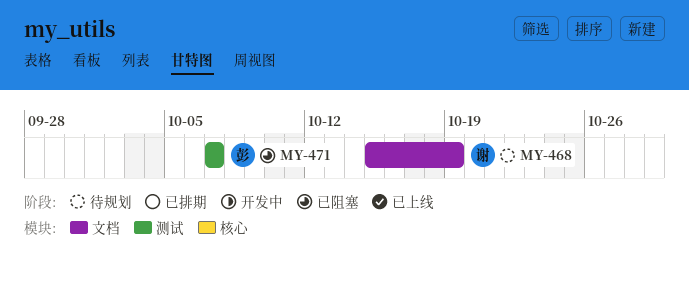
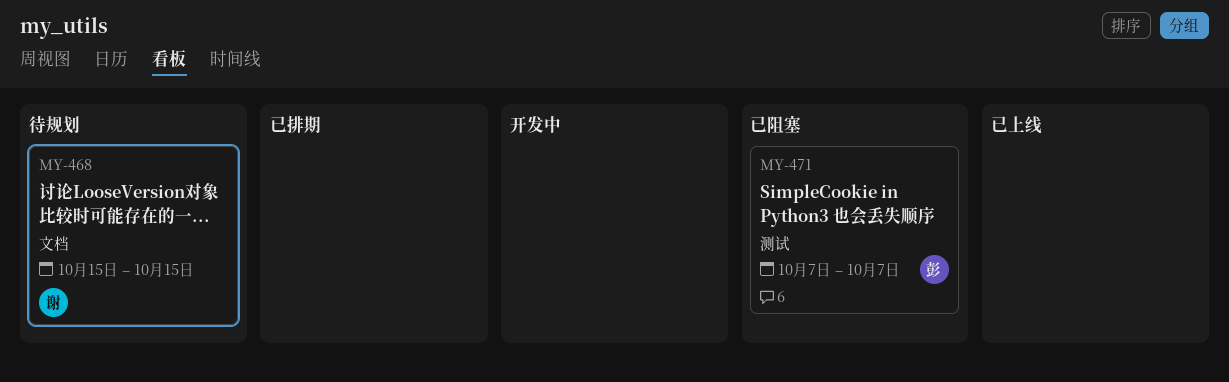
MY-468, due: Oct 19 -> Oct 15

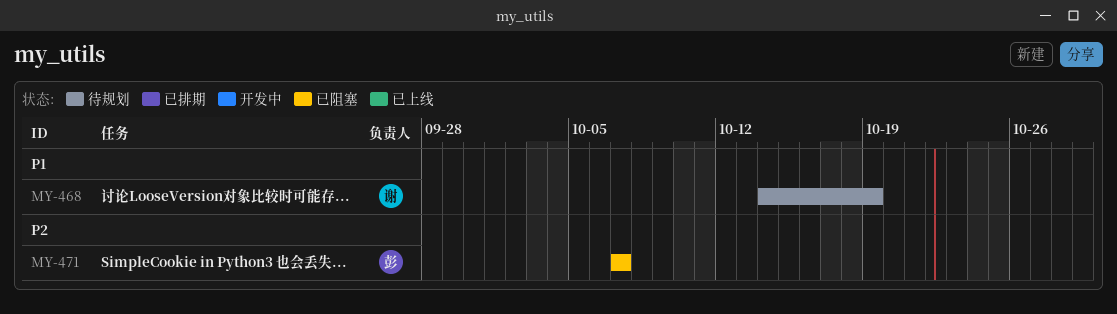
MY-468, start: Oct 15 -> Oct 14
MY-468, due: Oct 15 -> Oct 19

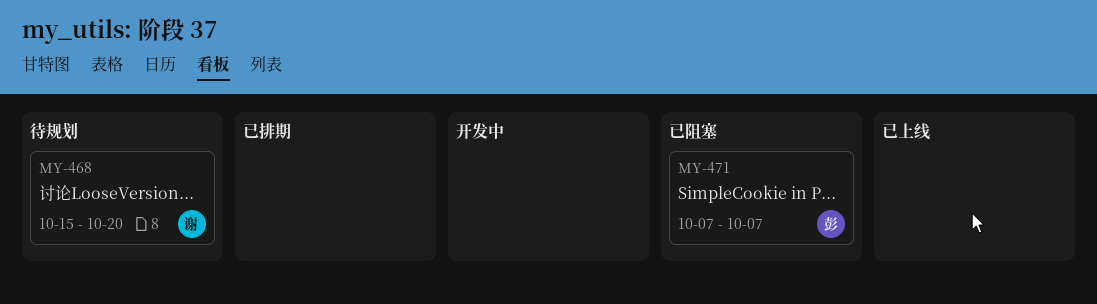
MY-468, start: Oct 14 -> Oct 15
MY-468, due: Oct 19 -> Oct 20

